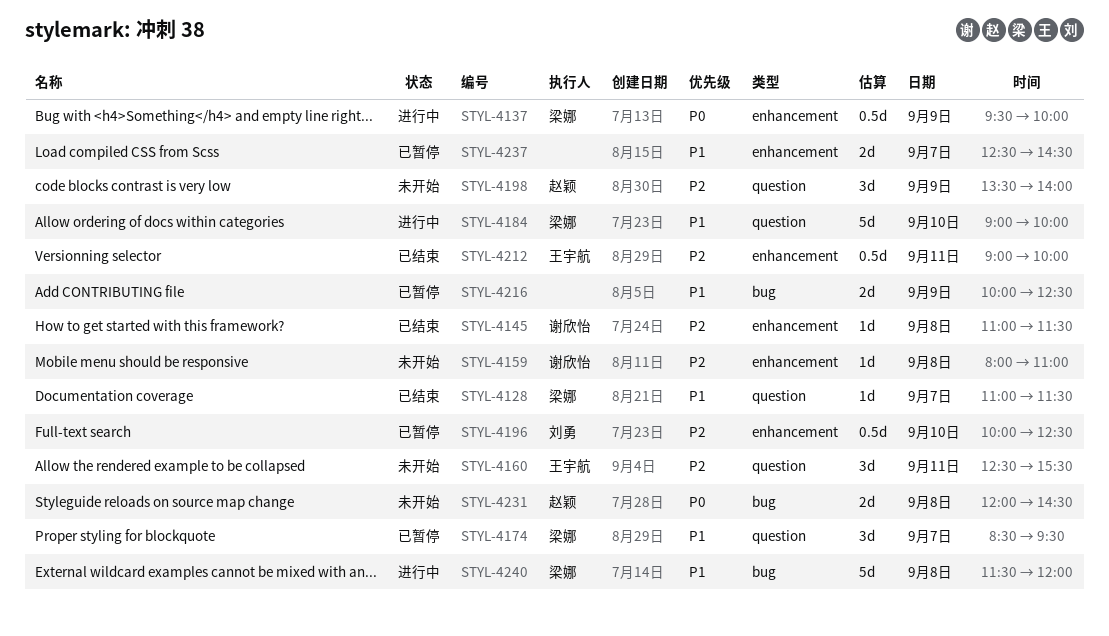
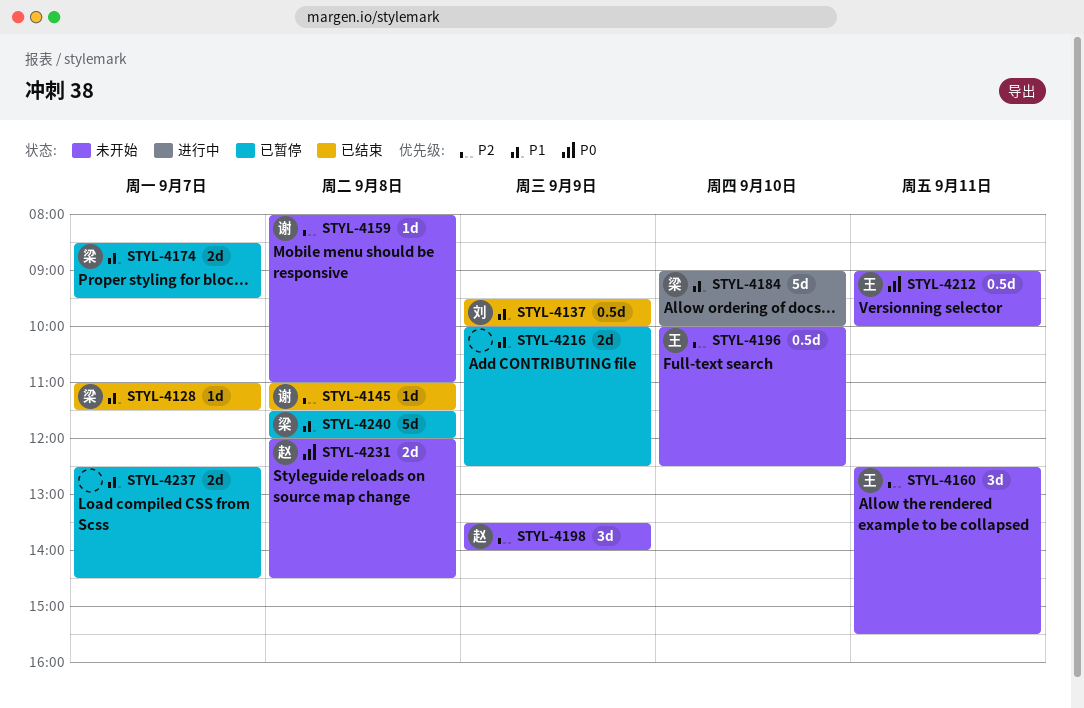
STYL-4137, status: 进行中 -> 已结束
STYL-4137, owner: 梁娜 -> 刘勇
STYL-4137, priority: P0 -> P1
STYL-4174, estimate: 3d -> 2d
STYL-4196, status: 已暂停 -> 未开始
STYL-4196, owner: 刘勇 -> 王宇航
STYL-4212, status: 已结束 -> 未开始
STYL-4212, priority: P2 -> P0
STYL-4240, status: 进行中 -> 已暂停

